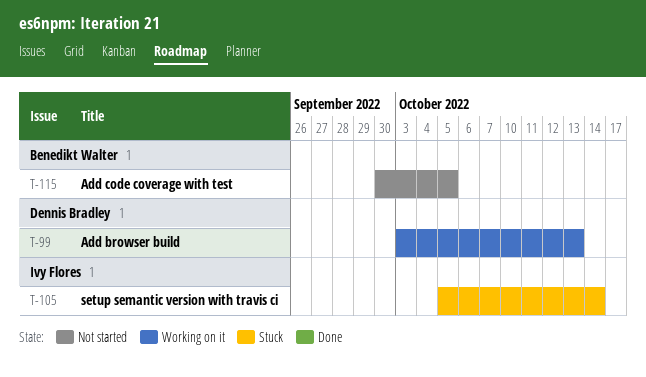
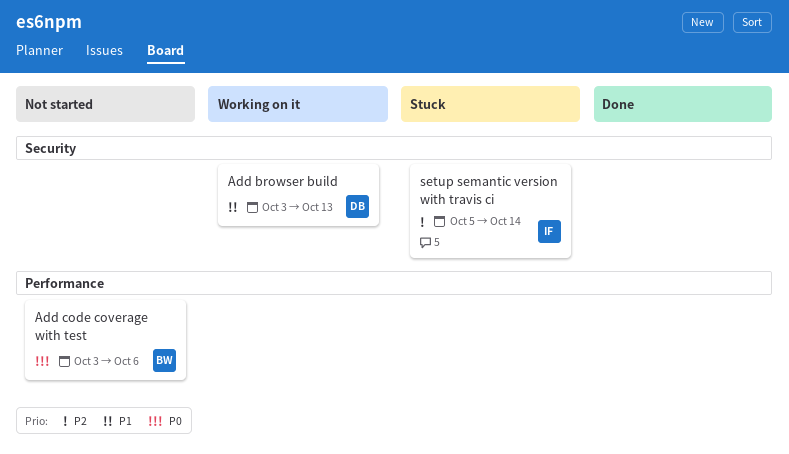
Add code coverage with test, start: Sep 30 -> Oct 3
Add code coverage with test, due: Oct 5 -> Oct 6

